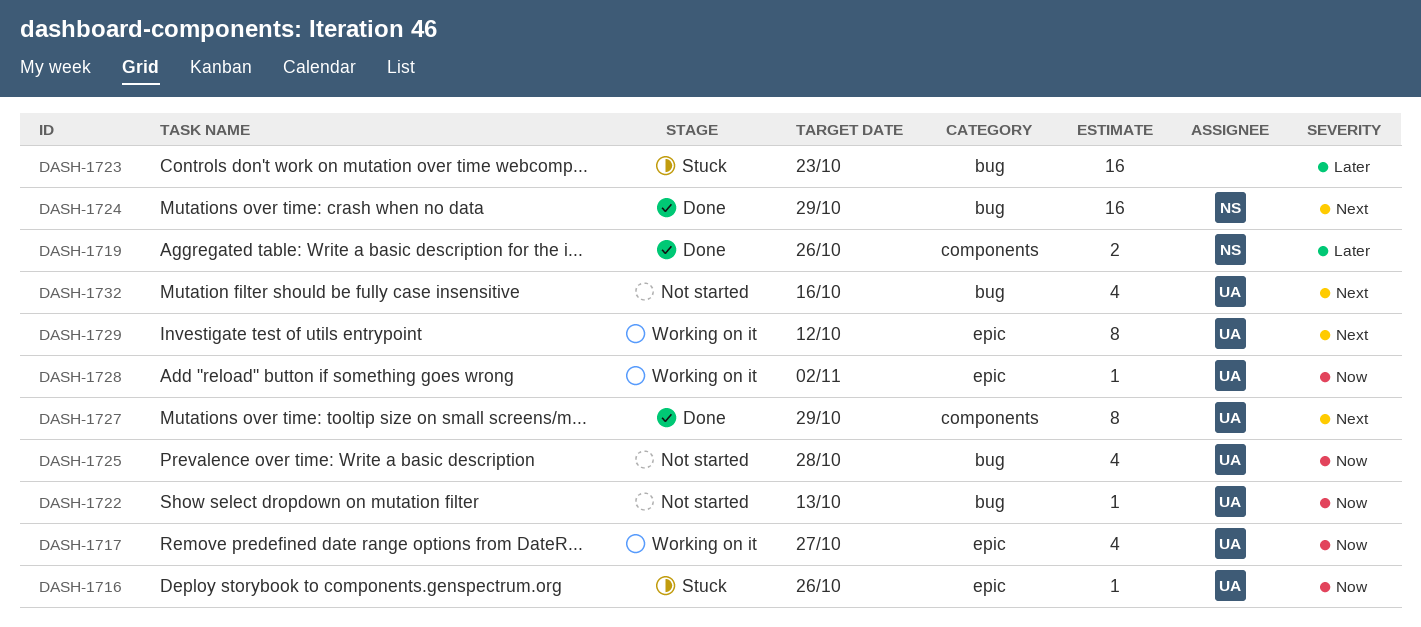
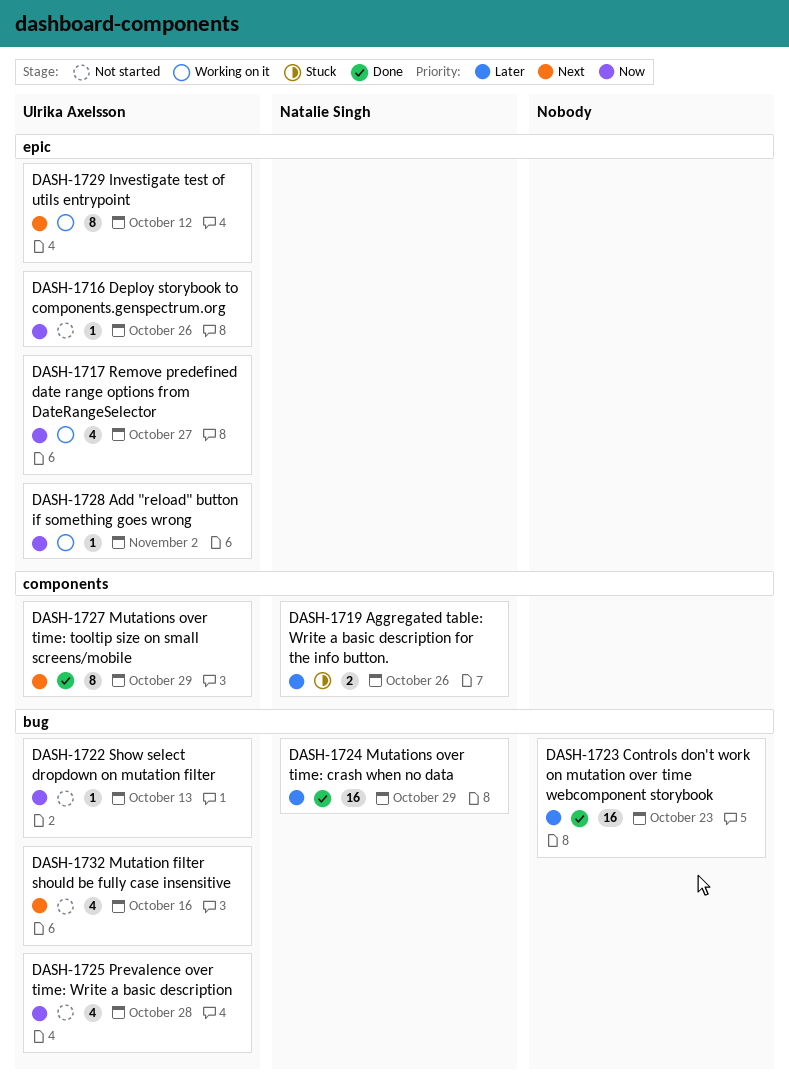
DASH-1716, status: Stuck -> Not started
DASH-1719, status: Done -> Stuck
DASH-1723, status: Stuck -> Done
DASH-1724, priority: Next -> Later

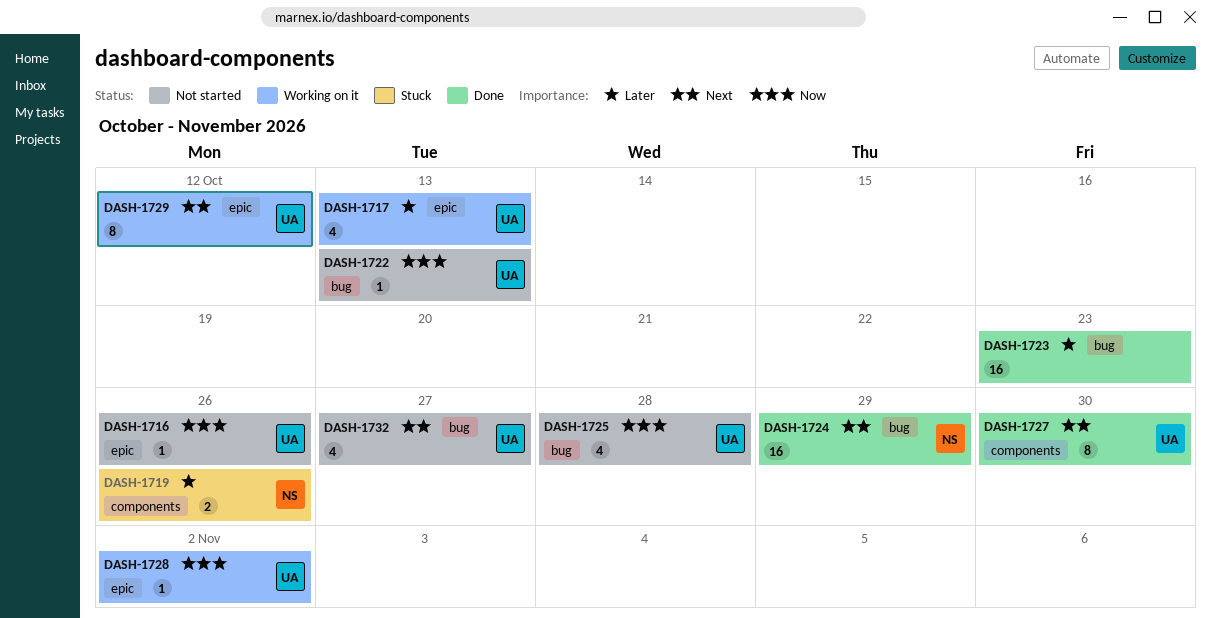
DASH-1717, priority: Now -> Later
DASH-1717, due: Oct 27 -> Oct 13
DASH-1724, priority: Later -> Next
DASH-1727, due: Oct 29 -> Oct 30
DASH-1732, due: Oct 16 -> Oct 27

